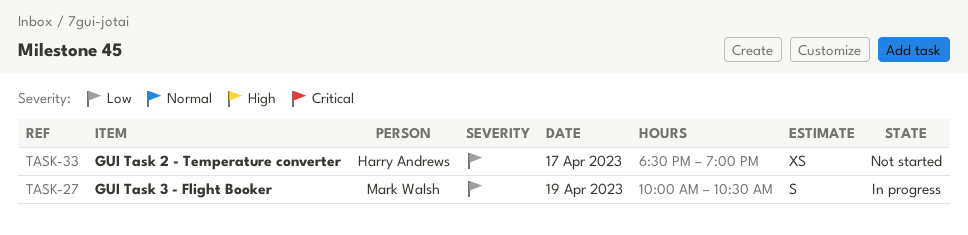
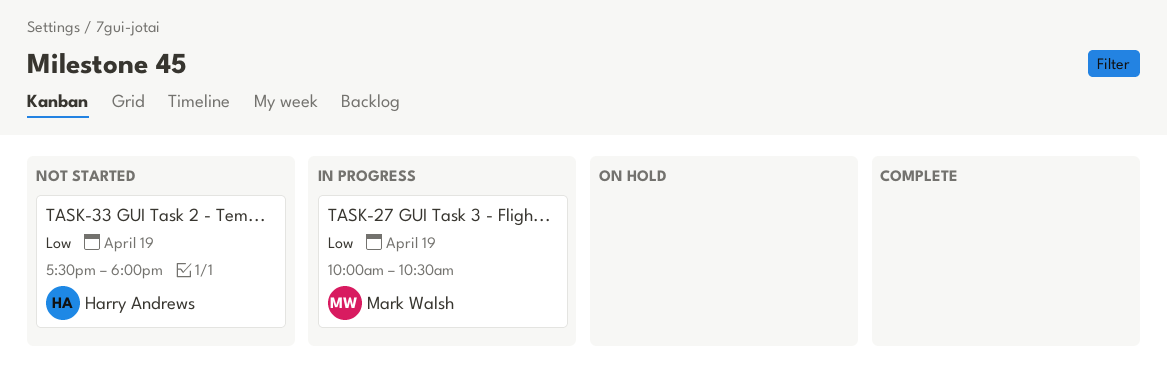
TASK-33, day: Apr 17 -> Apr 19
TASK-33, begins: 18:30 -> 17:30
TASK-33, ends: 19:00 -> 18:00

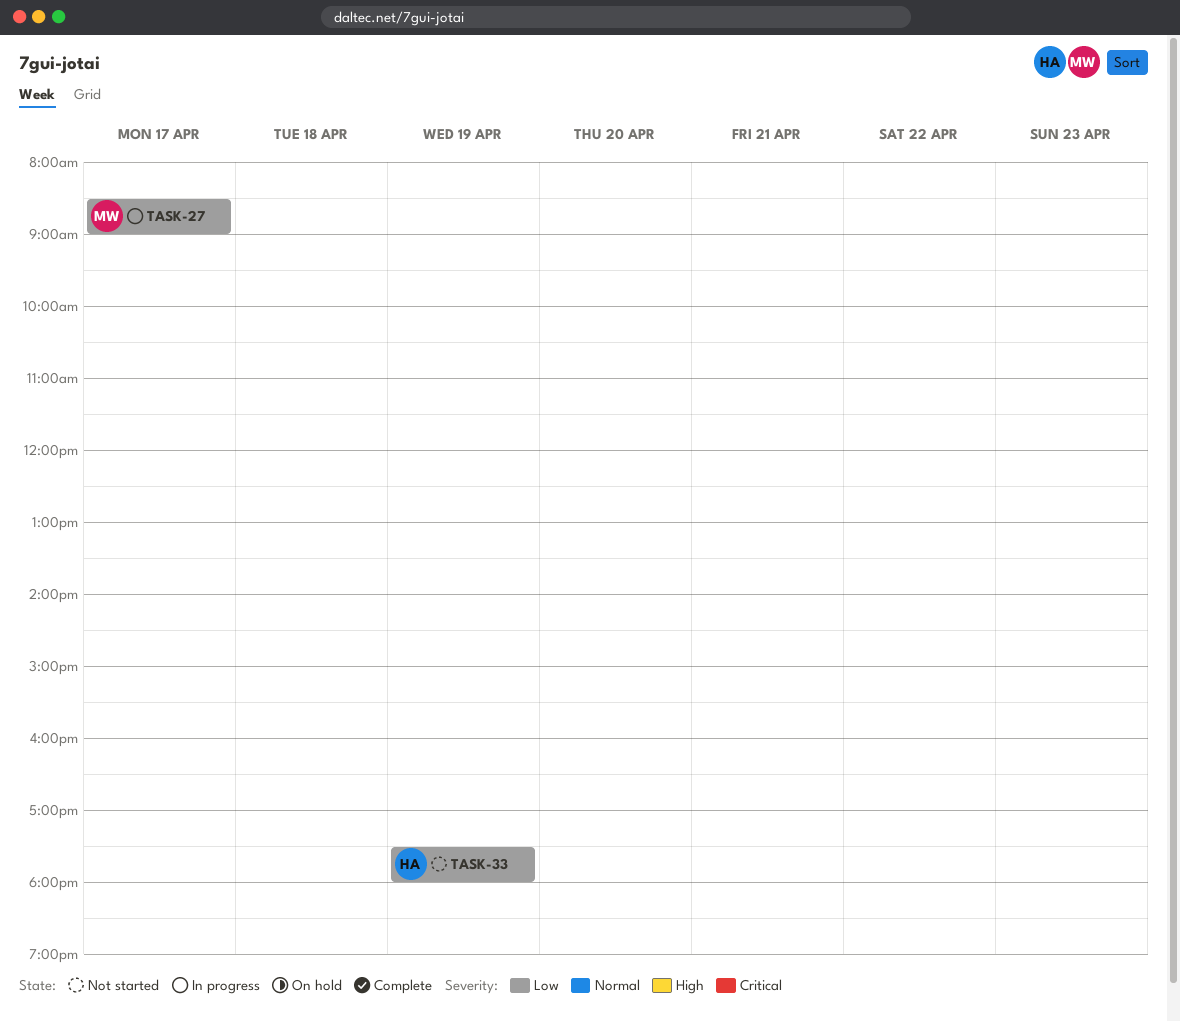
TASK-27, day: Apr 19 -> Apr 17
TASK-27, begins: 10:00 -> 08:30
TASK-27, ends: 10:30 -> 09:00

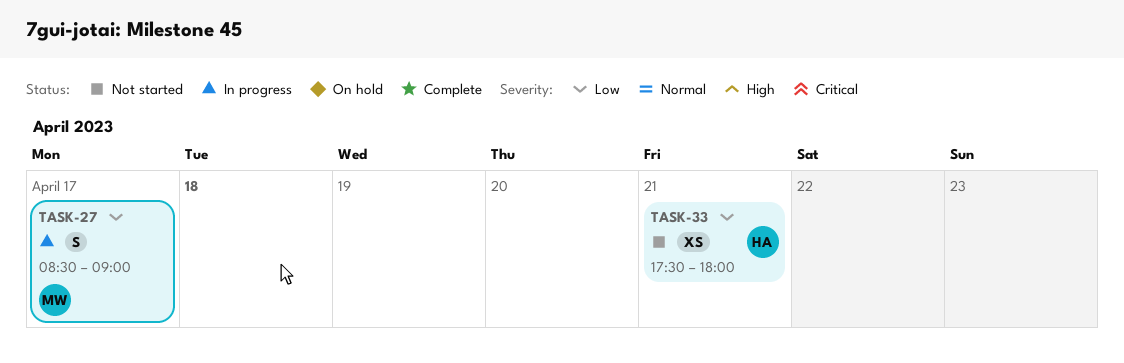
TASK-33, day: Apr 19 -> Apr 21

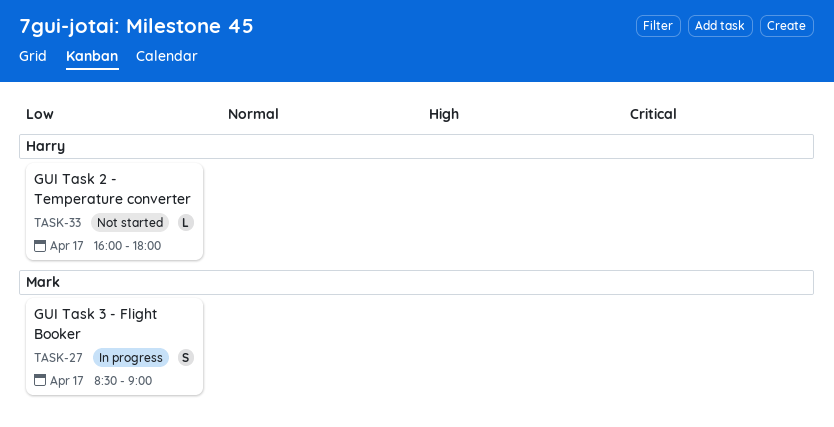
TASK-33, estimate: XS -> L
TASK-33, day: Apr 21 -> Apr 17
TASK-33, begins: 17:30 -> 16:00

